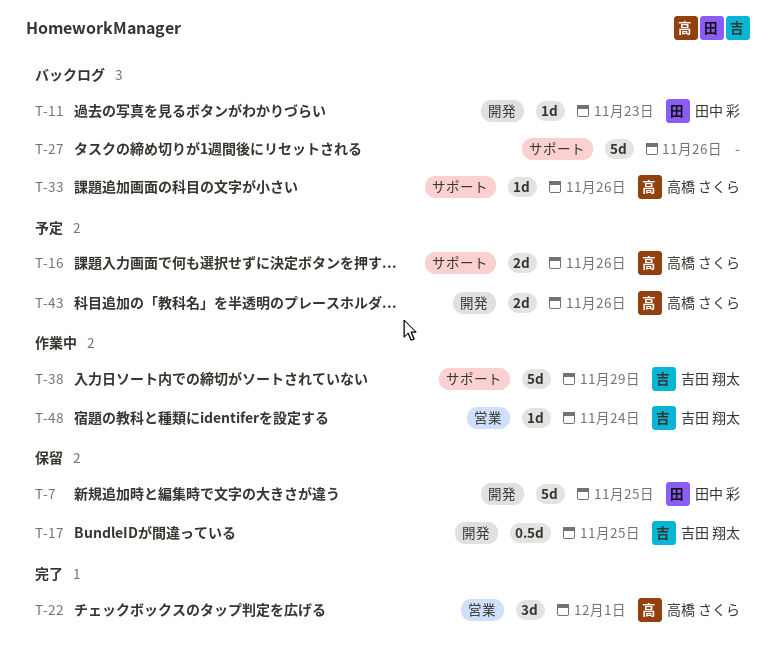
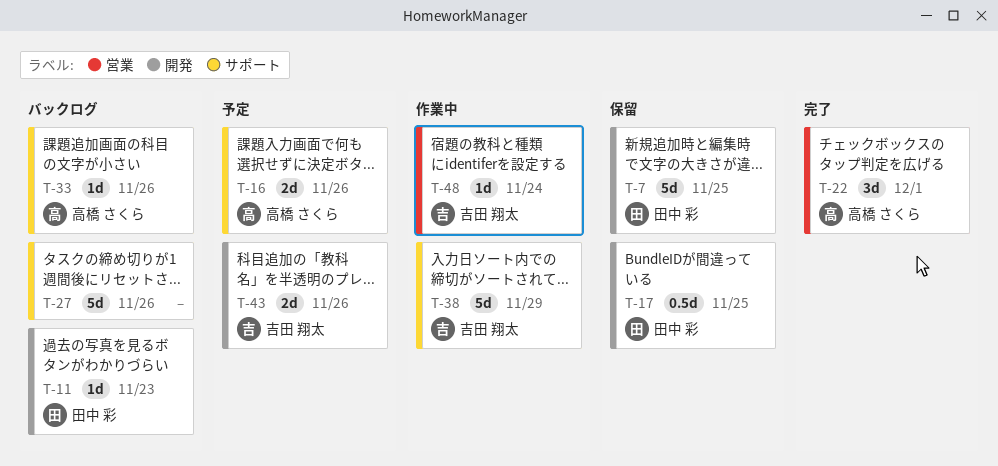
T-17, owner: 吉田 翔太 -> 田中 彩
T-43, owner: 高橋 さくら -> 吉田 翔太

